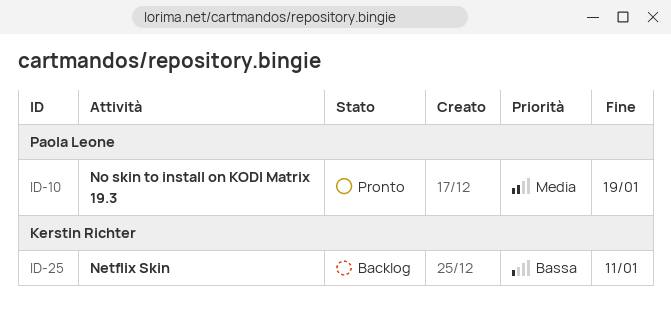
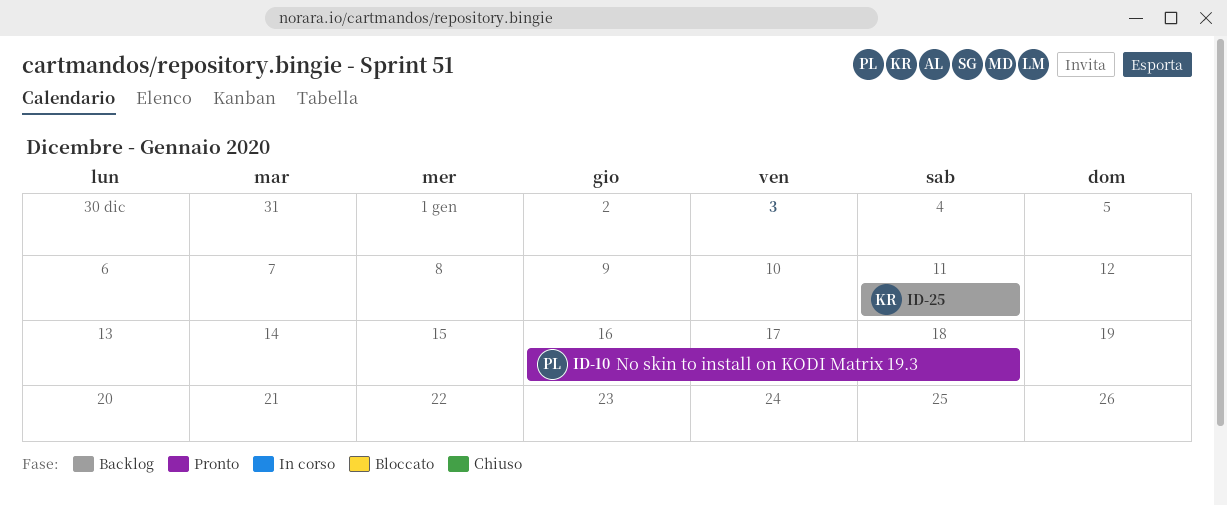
ID-10, due: Jan 19 -> Jan 18

